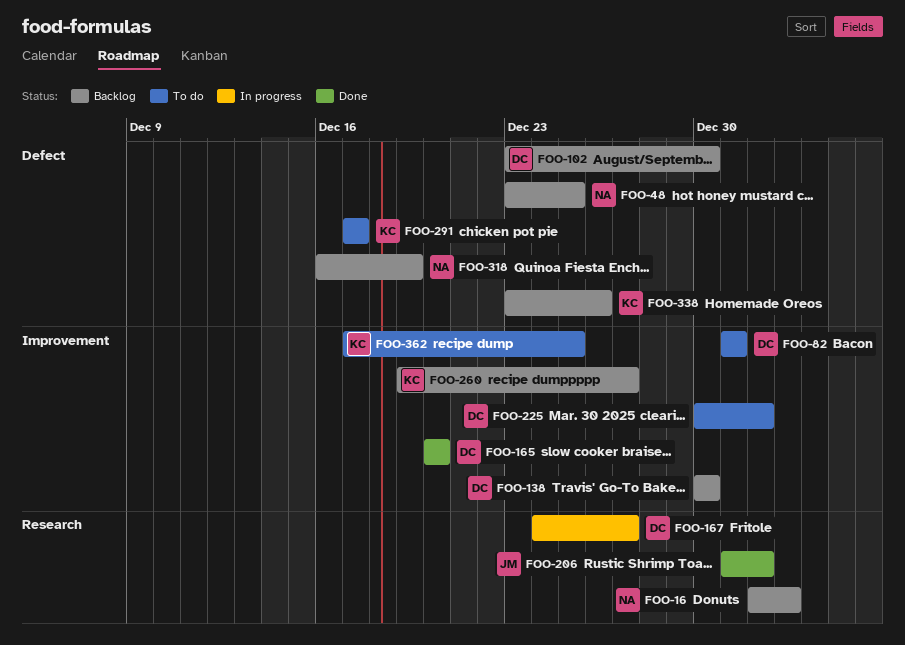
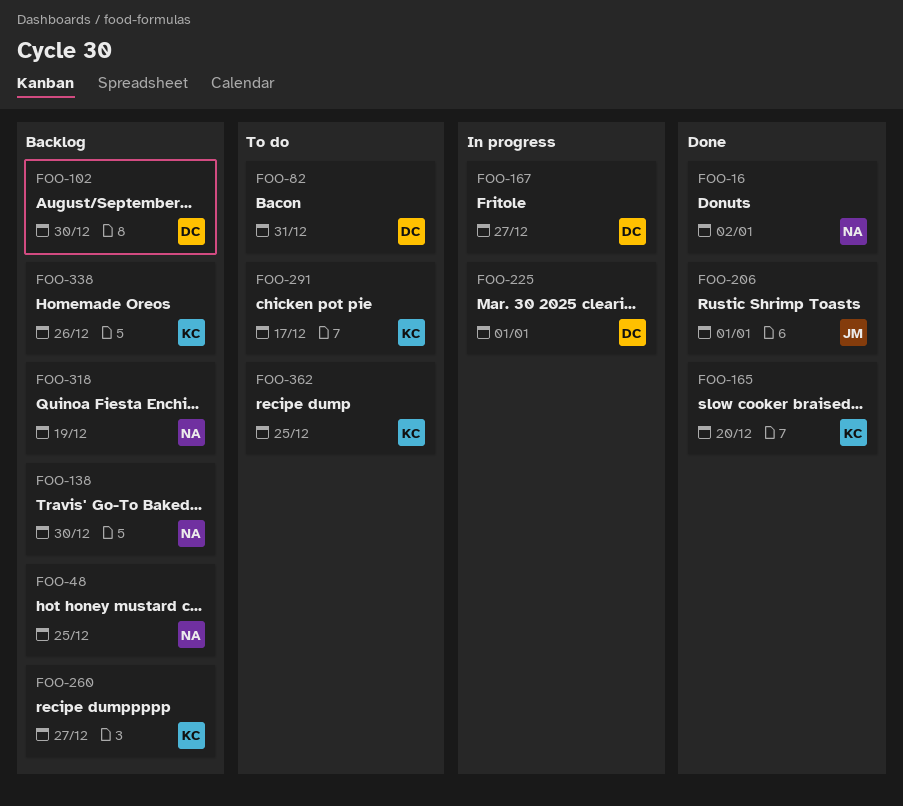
FOO-16, status: Backlog -> Done
FOO-138, owner: DC -> NA
FOO-165, owner: DC -> KC
FOO-225, status: To do -> In progress

